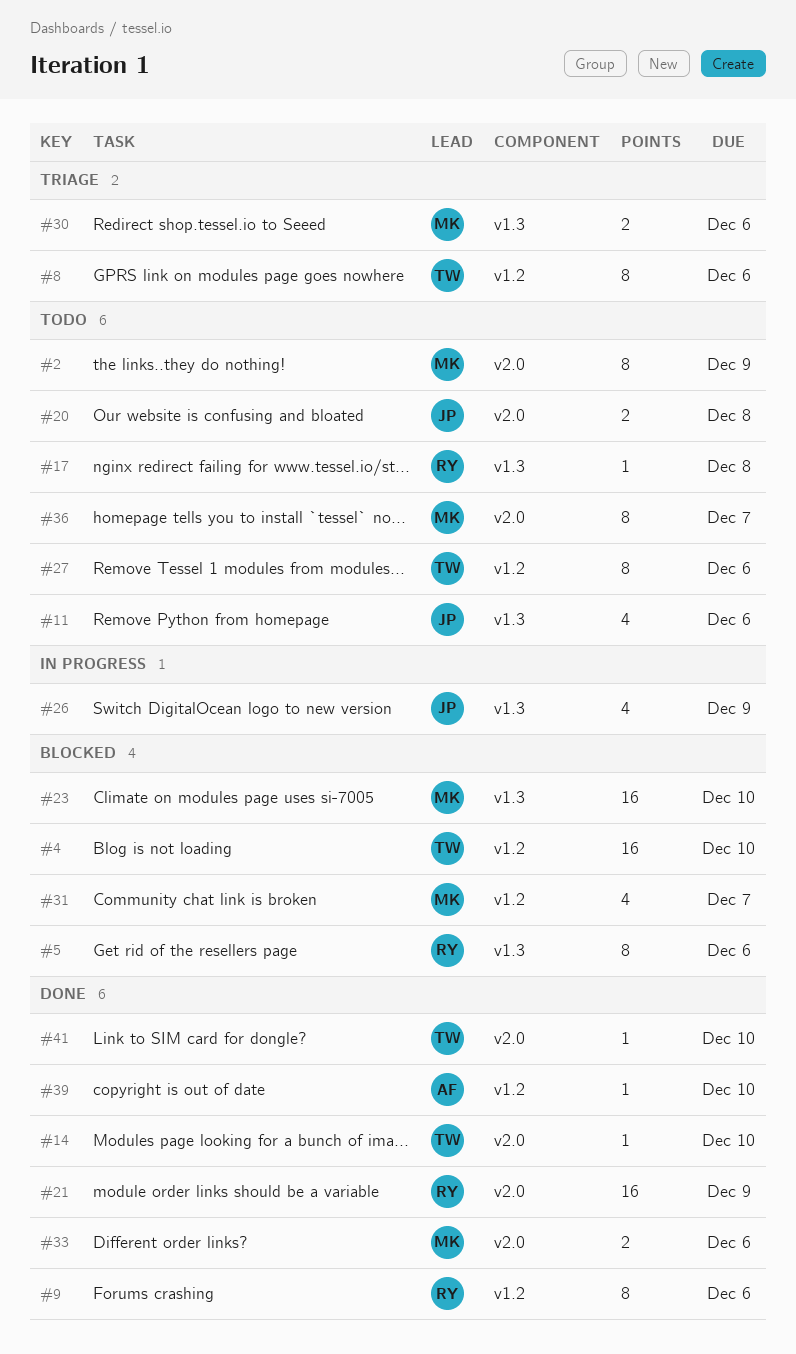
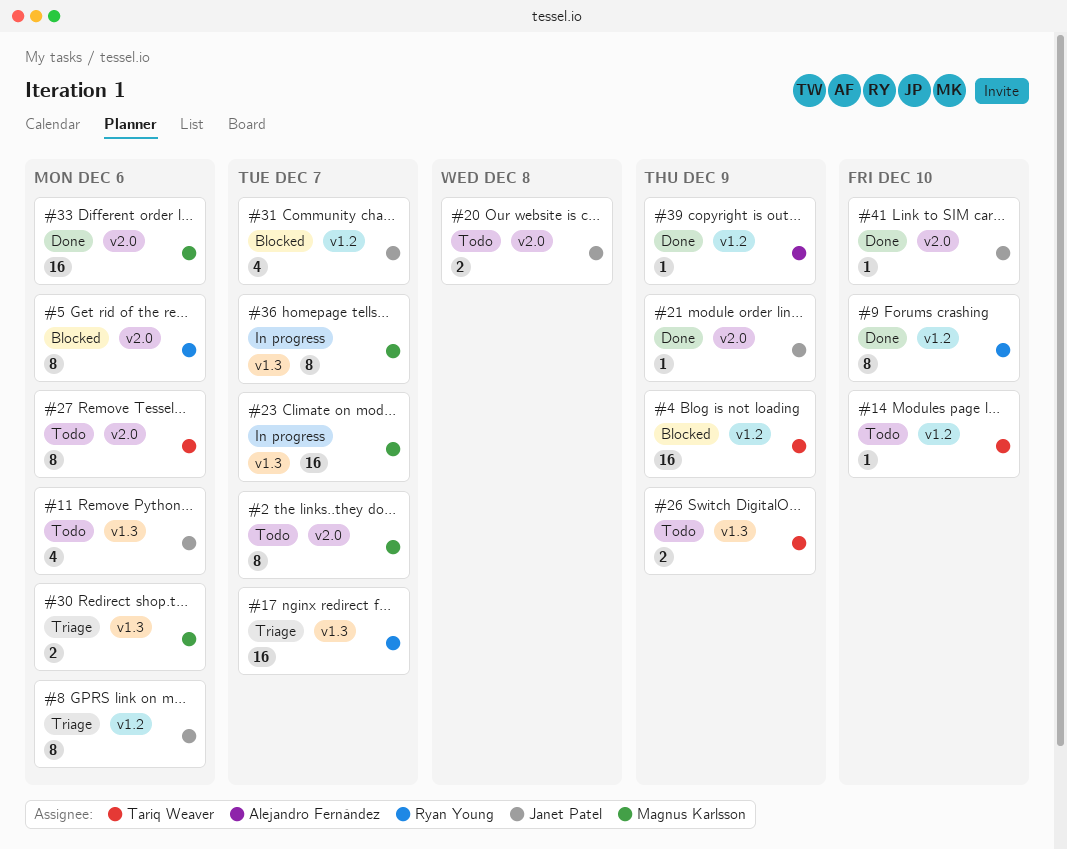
#2, due: Dec 9 -> Dec 7
#4, due: Dec 10 -> Dec 9
#5, label: v1.3 -> v2.0
#8, owner: Tariq Weaver -> Janet Patel
#9, due: Dec 6 -> Dec 10
#14, status: Done -> Todo
#14, label: v2.0 -> v1.2
#17, status: Todo -> Triage
#17, estimate: 1 -> 16
#17, due: Dec 8 -> Dec 7
#21, owner: Ryan Young -> Janet Patel
#21, estimate: 16 -> 1
#23, status: Blocked -> In progress
#23, due: Dec 10 -> Dec 7
#26, status: In progress -> Todo
#26, owner: Janet Patel -> Tariq Weaver
#26, estimate: 4 -> 2
#27, label: v1.2 -> v2.0
#31, owner: Magnus Karlsson -> Janet Patel
#33, estimate: 2 -> 16
#36, status: Todo -> In progress
#36, label: v2.0 -> v1.3
#39, due: Dec 10 -> Dec 9
#41, owner: Tariq Weaver -> Janet Patel

